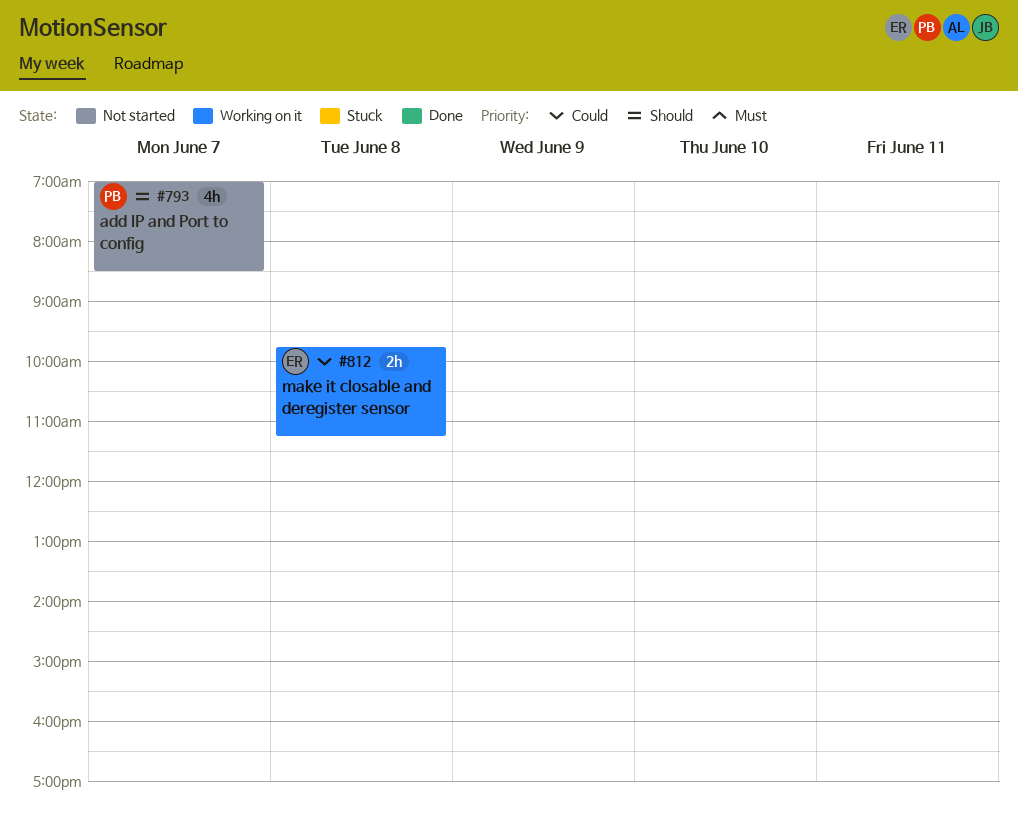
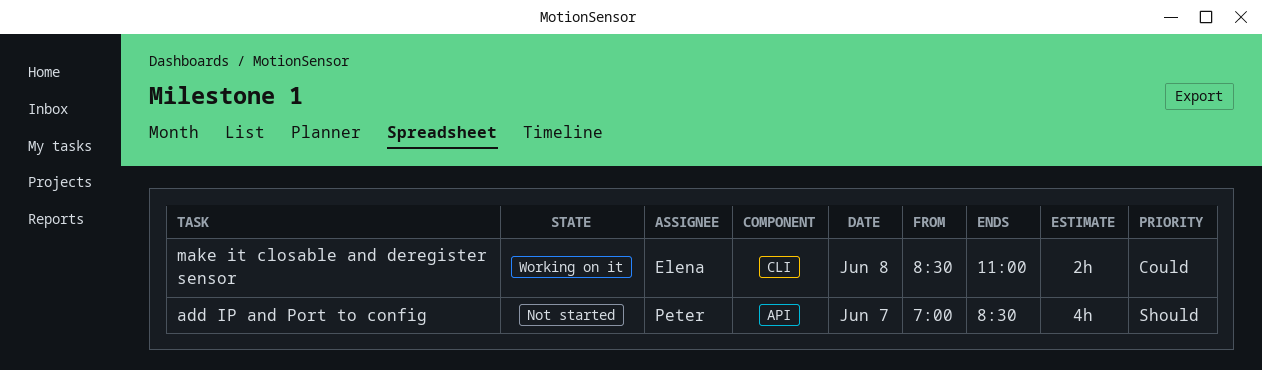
make it closable and deregister sensor, begins: 09:45 -> 08:30
make it closable and deregister sensor, ends: 11:15 -> 11:00

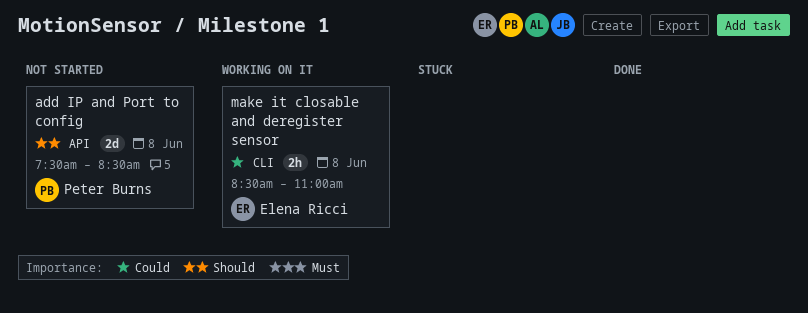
add IP and Port to config, estimate: 4h -> 2d
add IP and Port to config, day: Jun 7 -> Jun 8
add IP and Port to config, begins: 07:00 -> 07:30

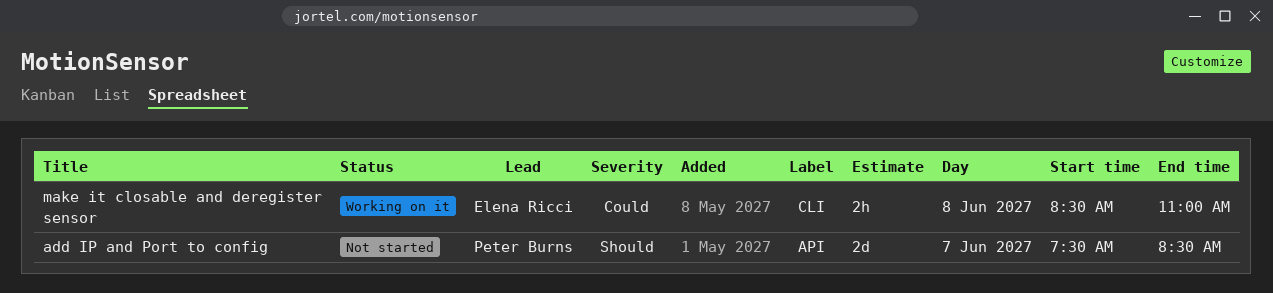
add IP and Port to config, day: Jun 8 -> Jun 7

